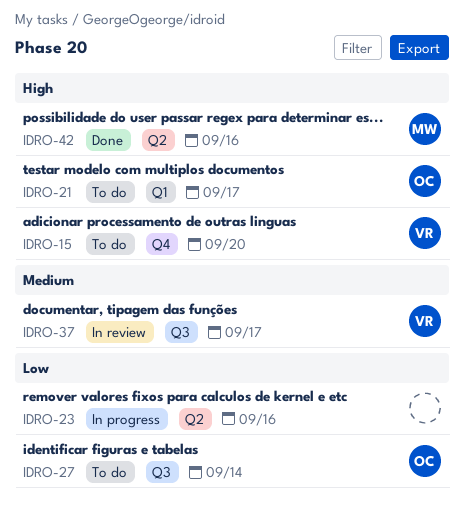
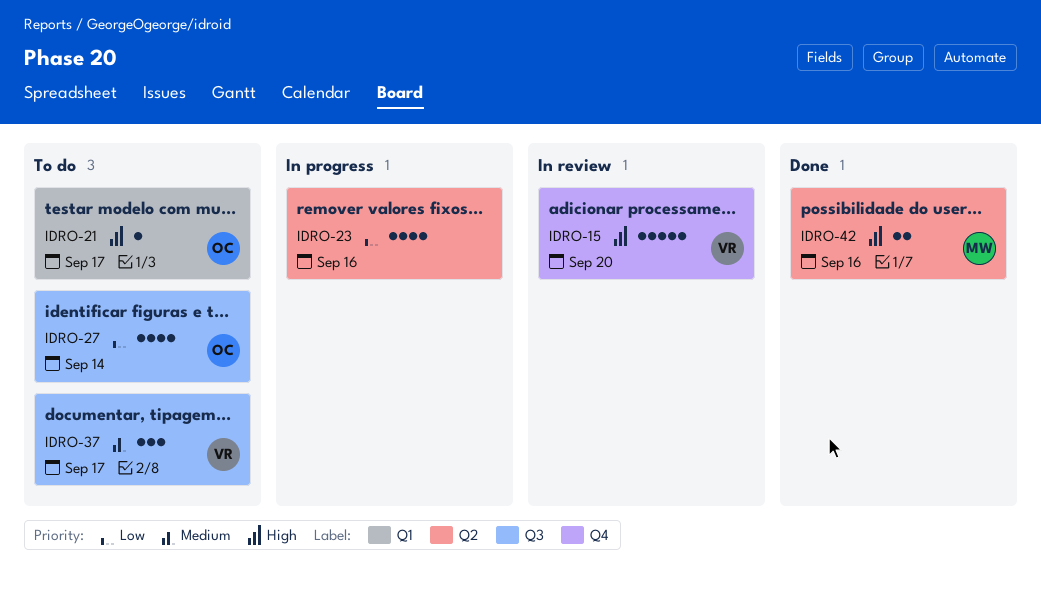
IDRO-15, status: To do -> In review
IDRO-37, status: In review -> To do

